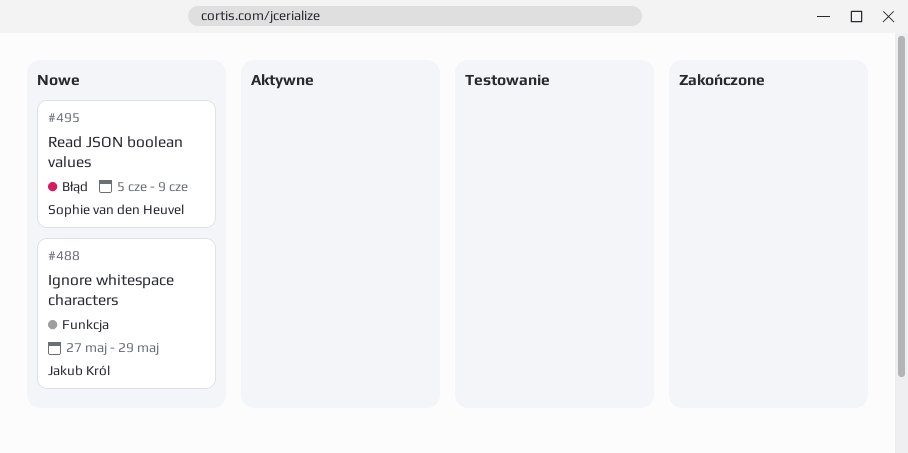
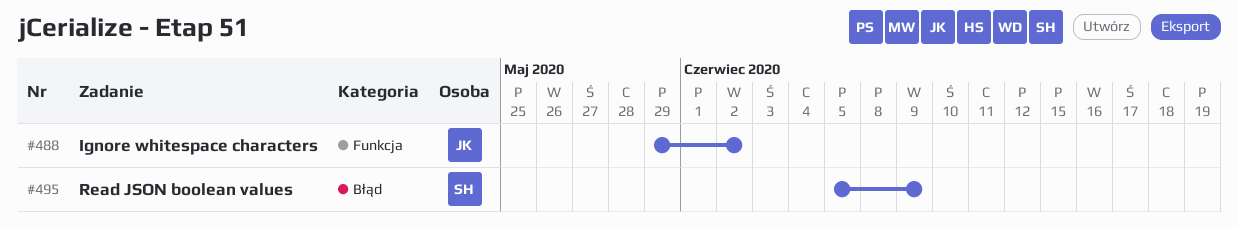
#488, start: May 27 -> May 29
#488, due: May 29 -> Jun 2

